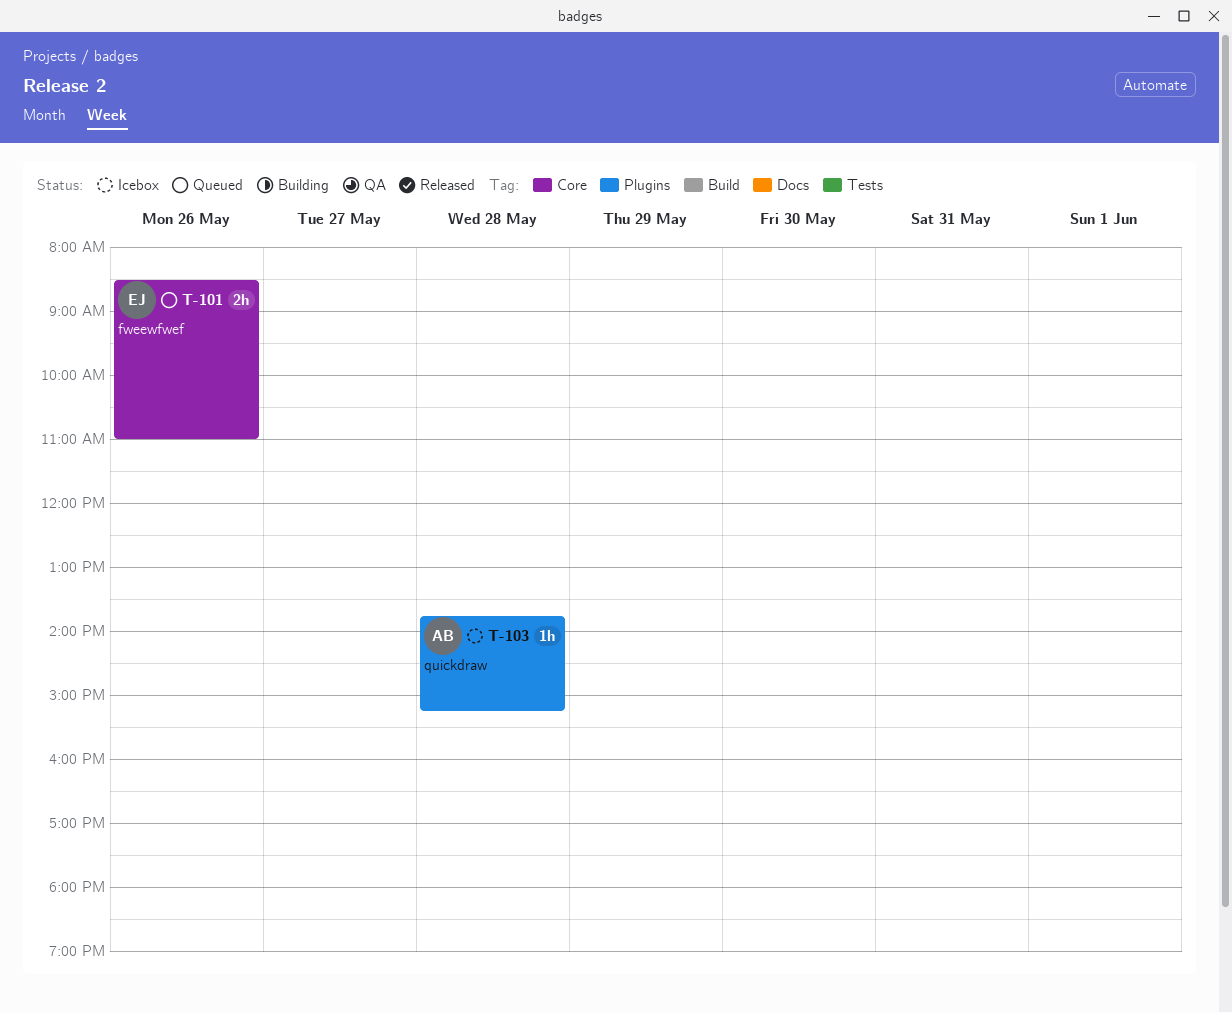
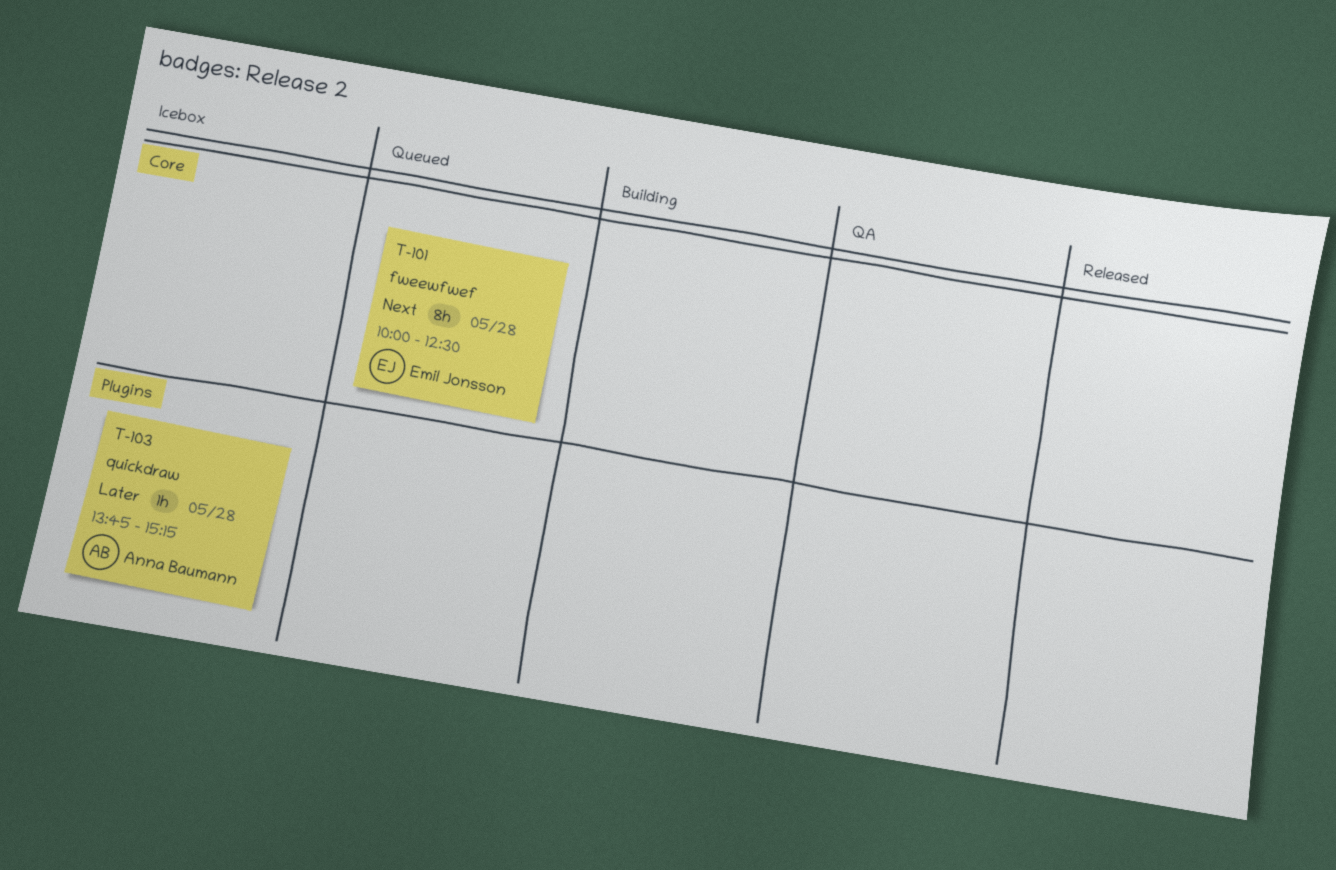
T-101, estimate: 2h -> 8h
T-101, day: May 26 -> May 28
T-101, begins: 08:30 -> 10:00
T-101, ends: 11:00 -> 12:30

